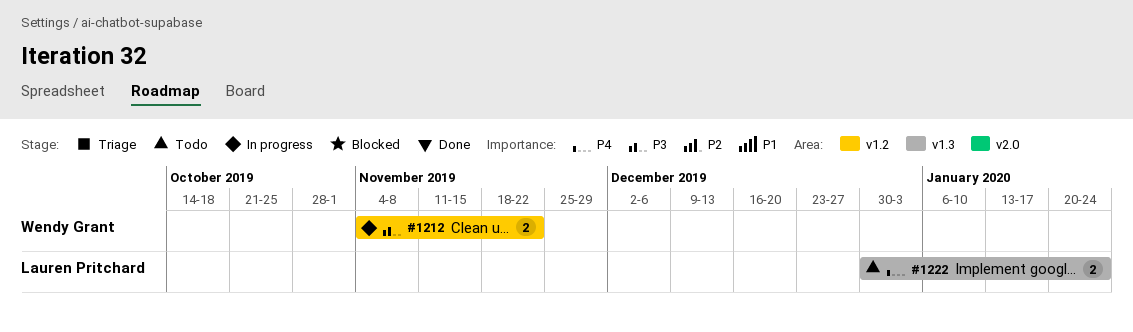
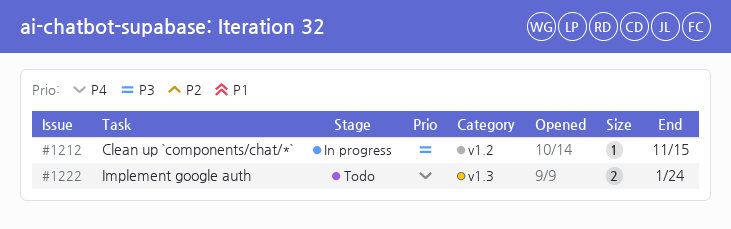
#1212, estimate: 2 -> 1
#1212, due: Nov 22 -> Nov 15

